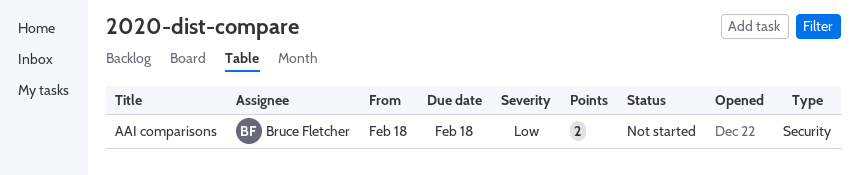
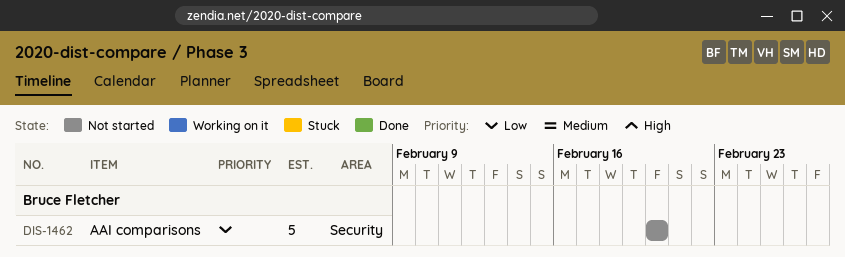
AAI comparisons, estimate: 2 -> 5
AAI comparisons, start: Feb 18 -> Feb 20
AAI comparisons, due: Feb 18 -> Feb 20

